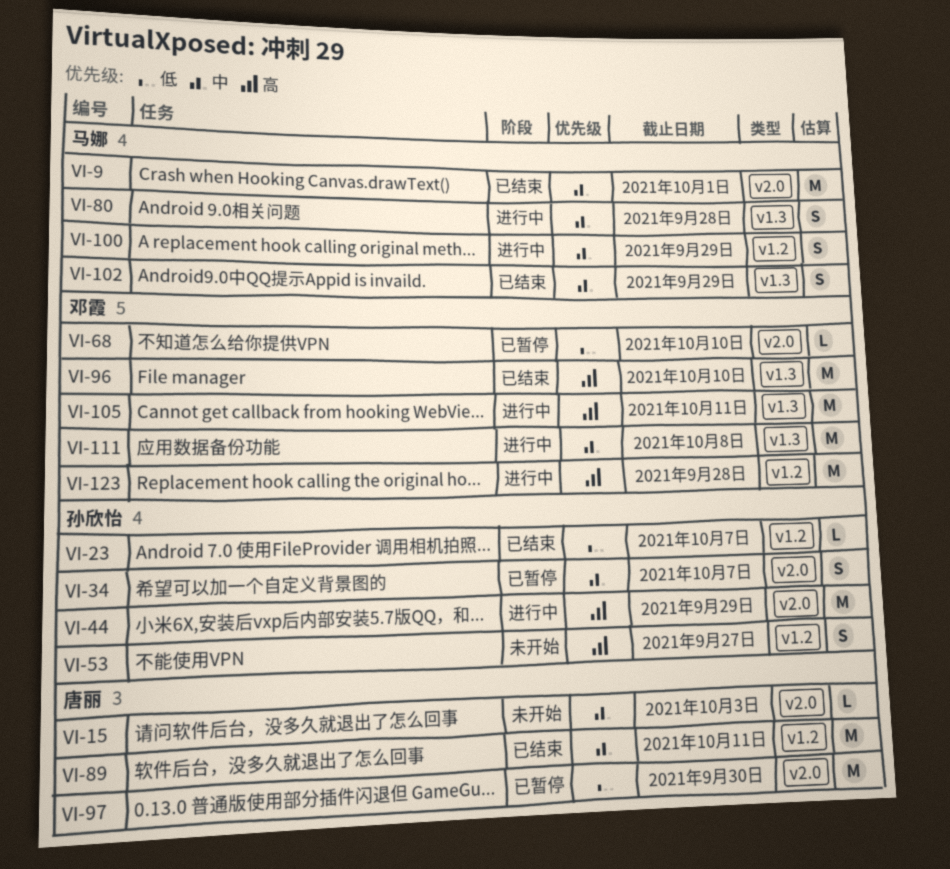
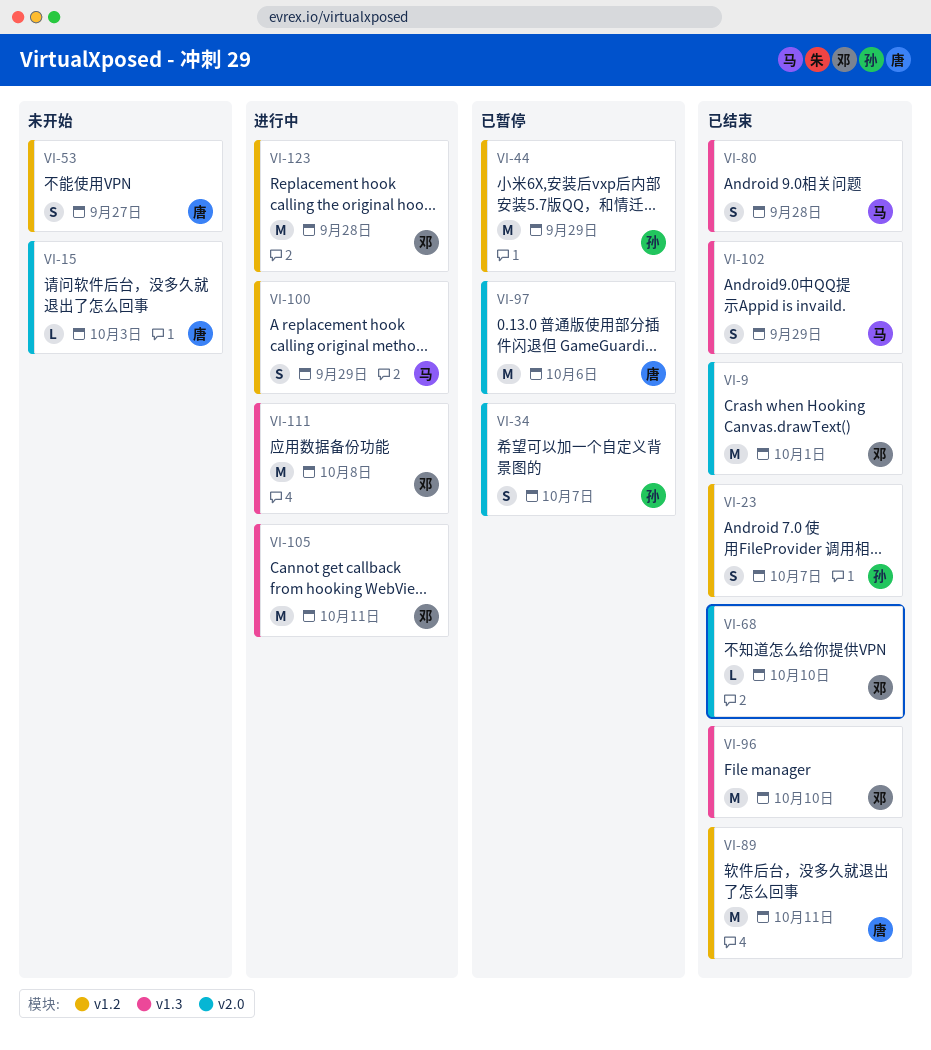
VI-9, owner: 马娜 -> 邓霞
VI-23, estimate: L -> S
VI-44, status: 进行中 -> 已暂停
VI-44, label: v2.0 -> v1.2
VI-53, owner: 孙欣怡 -> 唐丽
VI-68, status: 已暂停 -> 已结束
VI-80, status: 进行中 -> 已结束
VI-97, due: Sep 30 -> Oct 6

